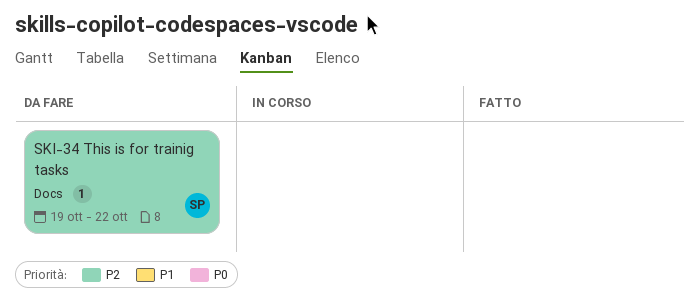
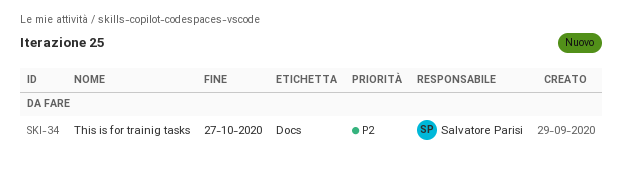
SKI-34, due: Oct 22 -> Oct 27

